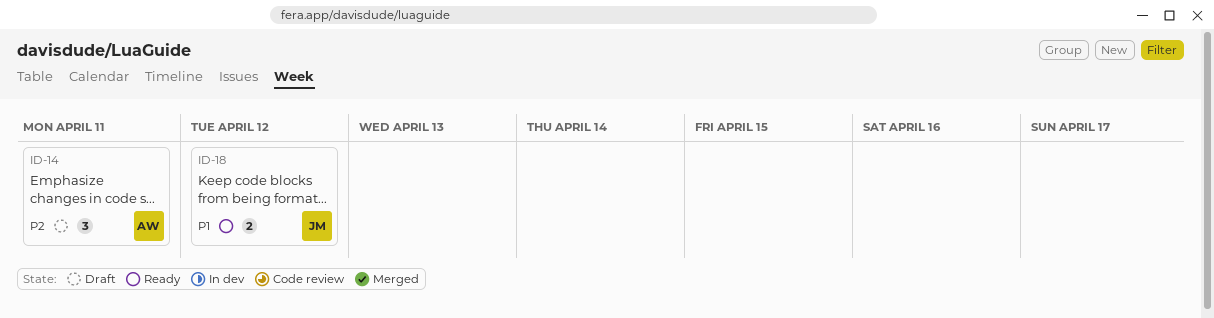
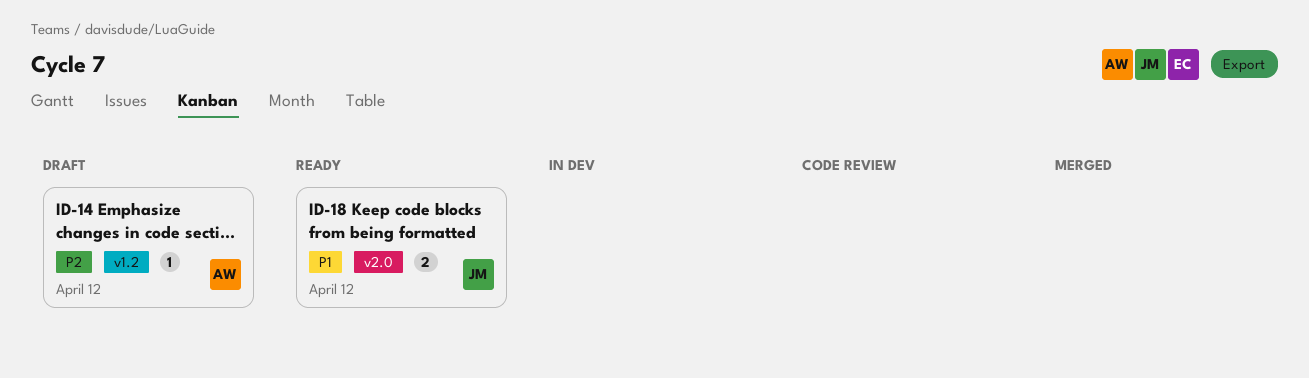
ID-14, estimate: 3 -> 1
ID-14, due: Apr 11 -> Apr 12

